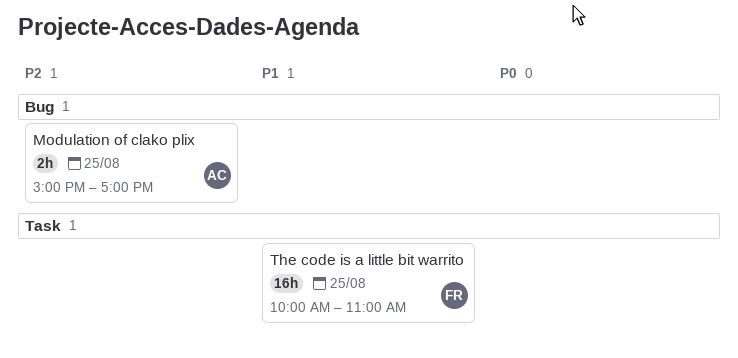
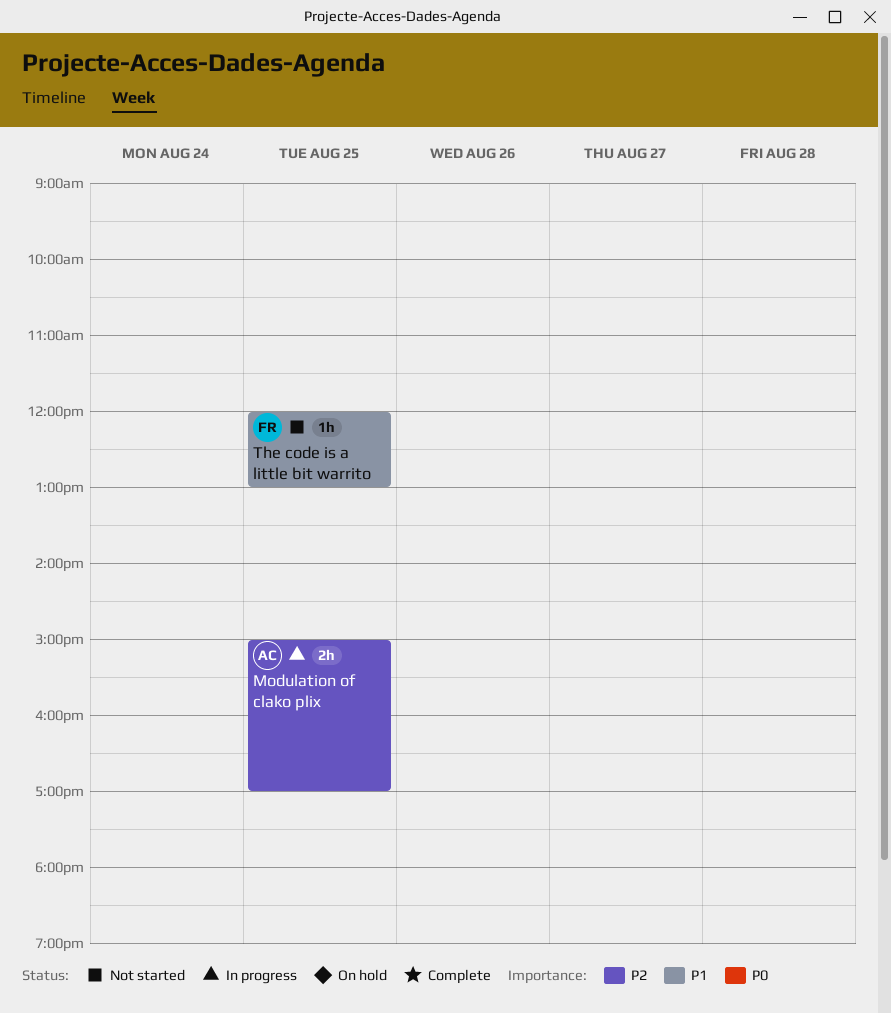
The code is a little bit warrito, estimate: 16h -> 1h
The code is a little bit warrito, begins: 10:00 -> 12:00
The code is a little bit warrito, ends: 11:00 -> 13:00

